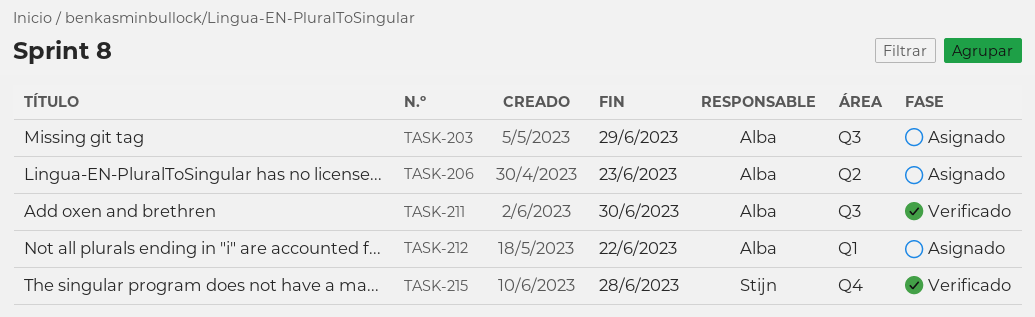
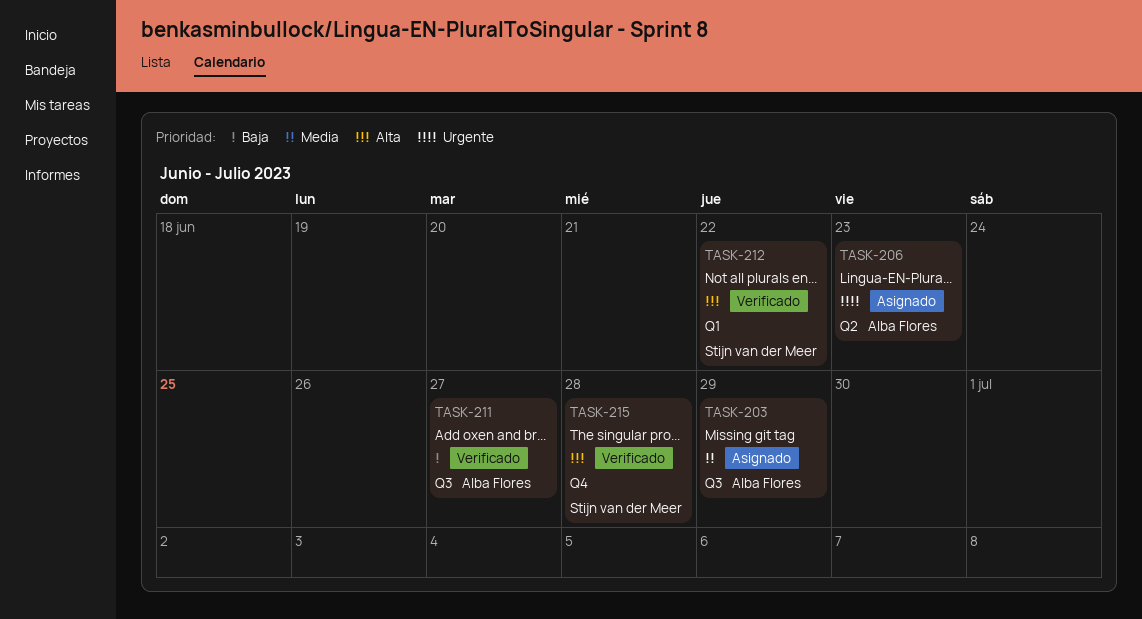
TASK-211, due: Jun 30 -> Jun 27
TASK-212, status: Asignado -> Verificado
TASK-212, owner: Alba Flores -> Stijn van der Meer

